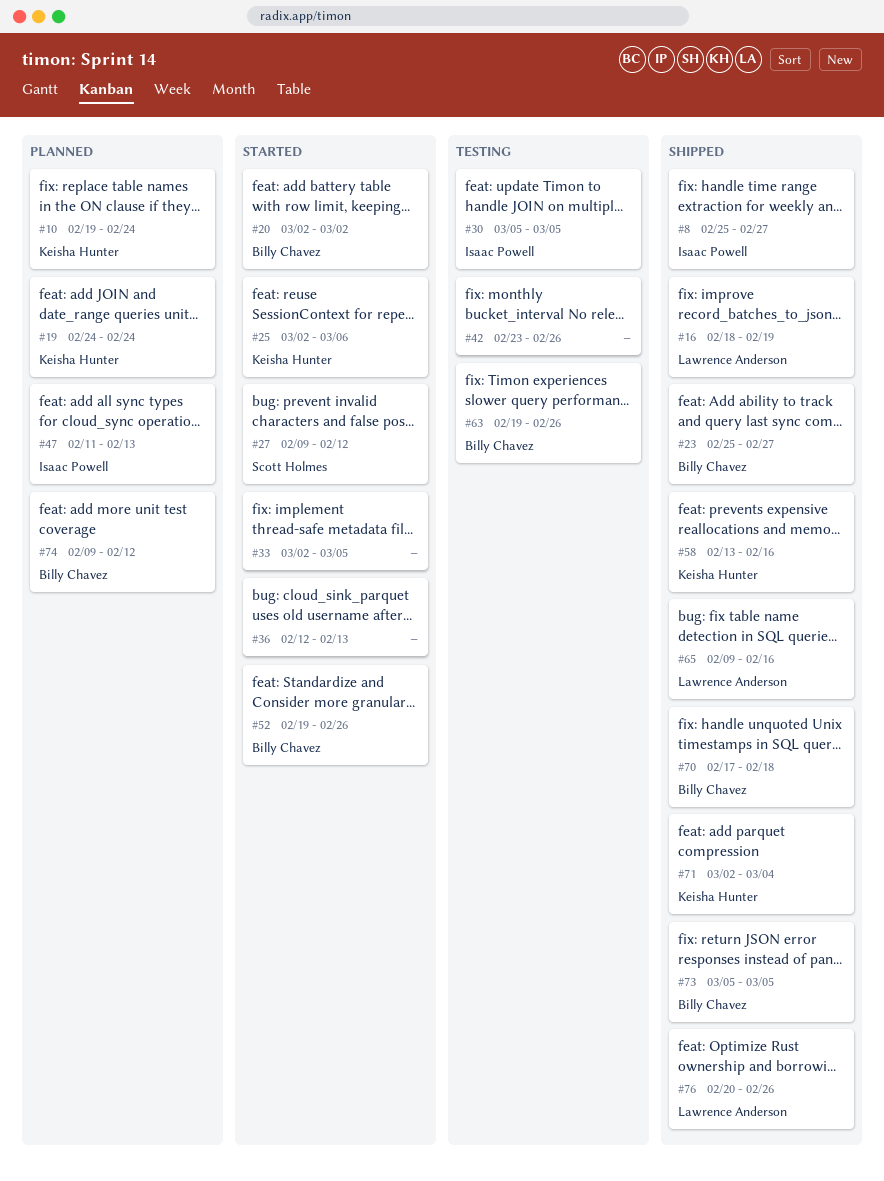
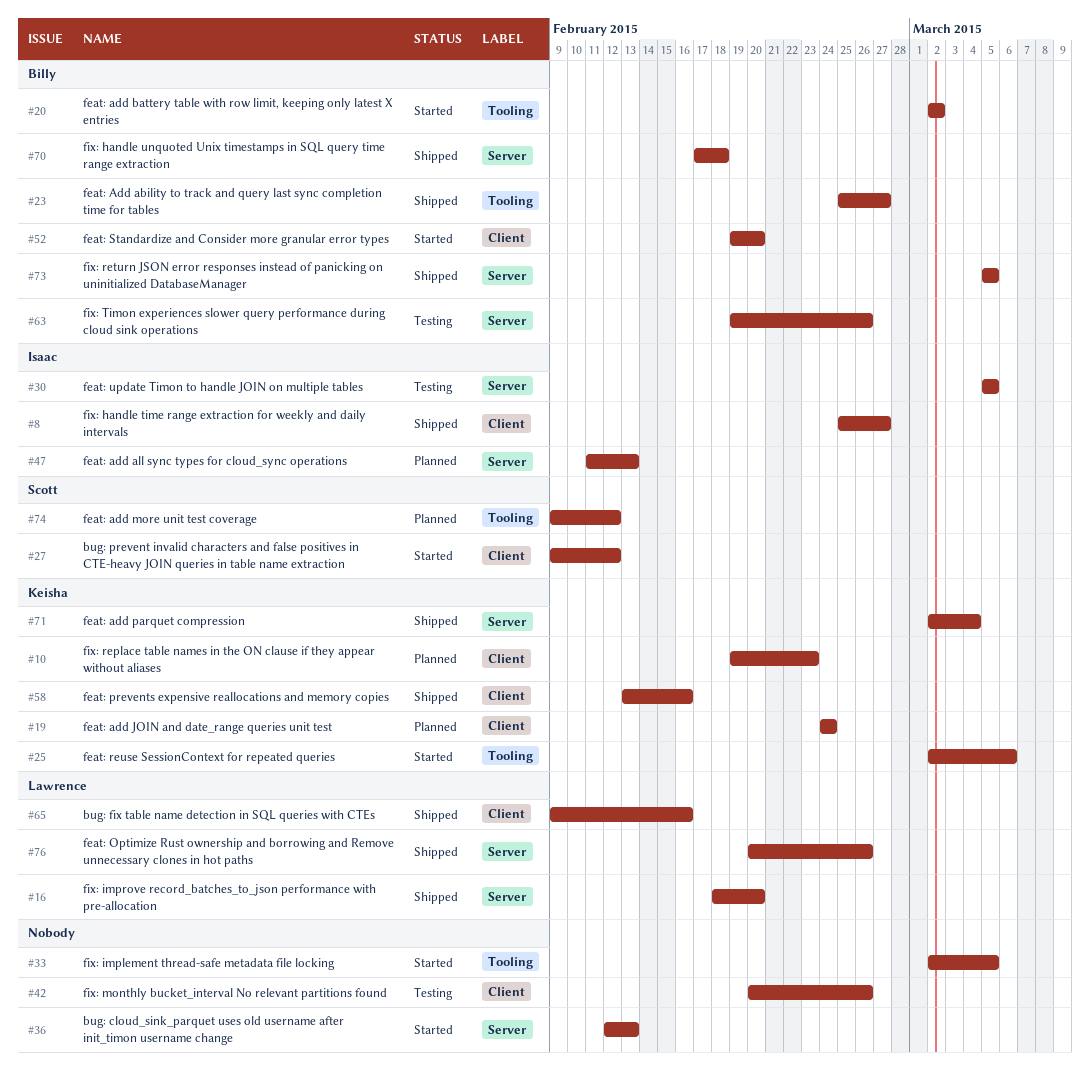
#10, due: Feb 24 -> Feb 23
#16, due: Feb 19 -> Feb 20
#42, start: Feb 23 -> Feb 20
#52, due: Feb 26 -> Feb 20
#74, owner: Billy Chavez -> Scott Holmes

